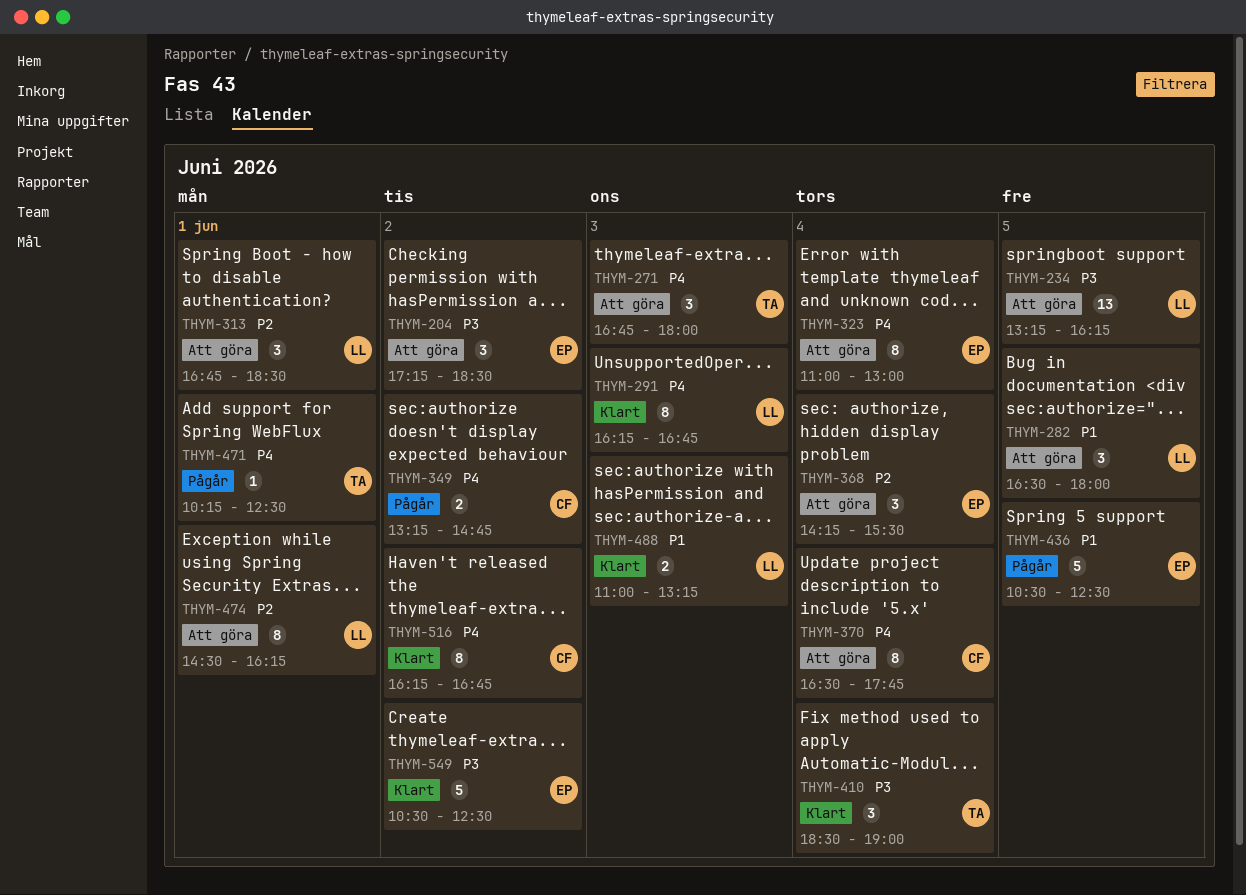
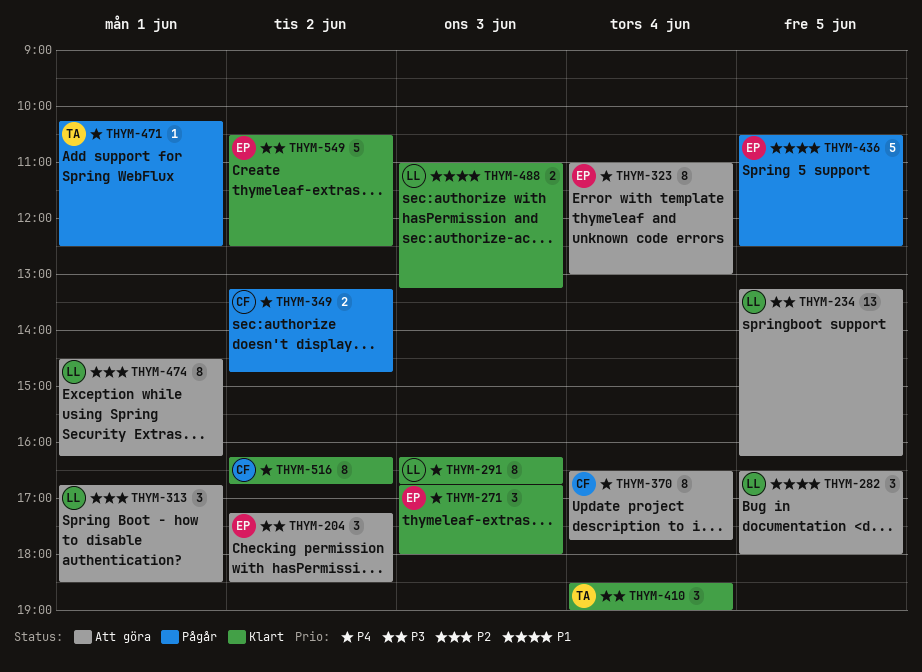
THYM-271, status: Att göra -> Klart
THYM-271, owner: TA -> EP
THYM-368: present -> none

